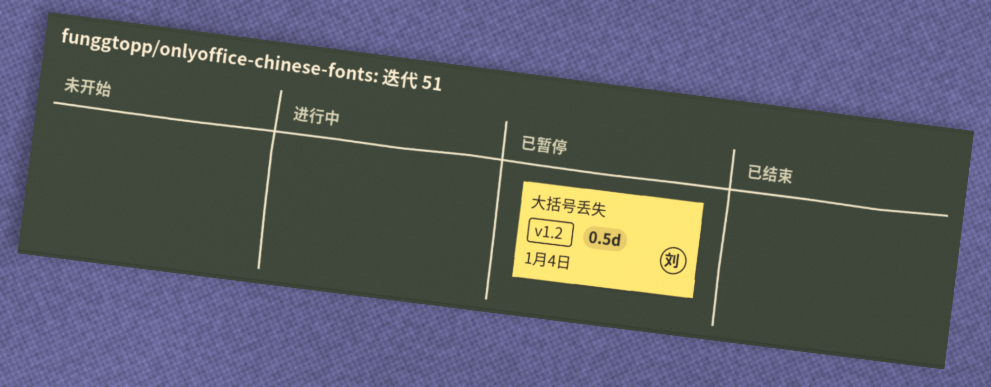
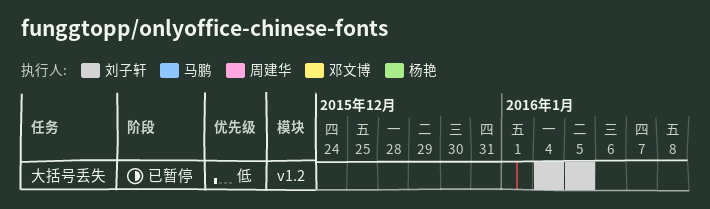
大括号丢失, due: Jan 4 -> Jan 5

